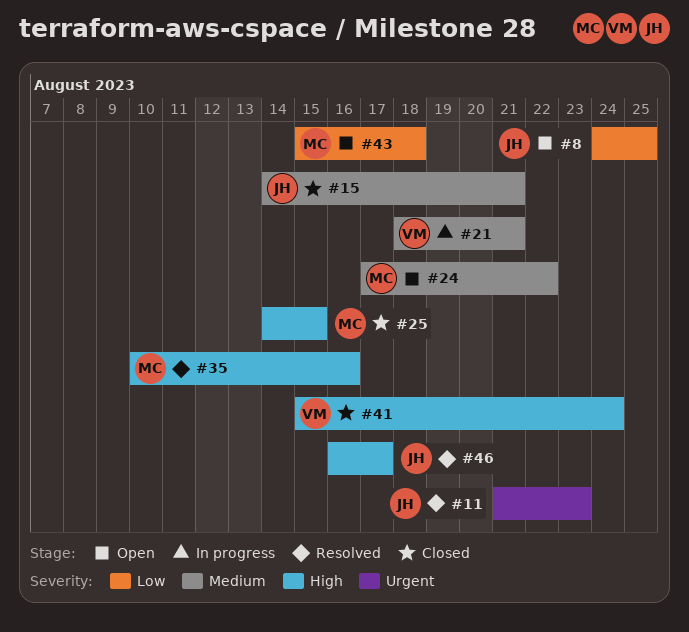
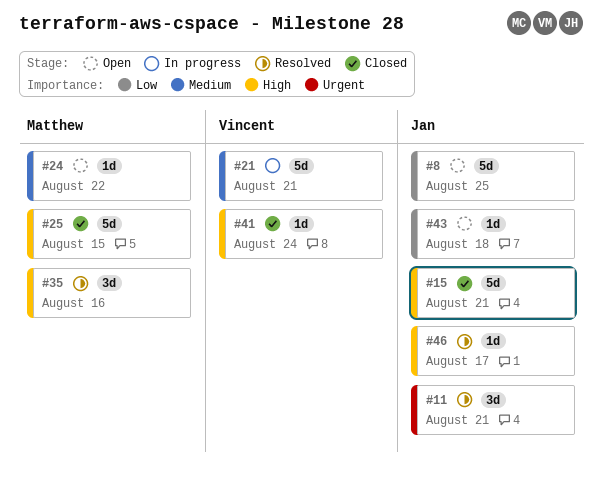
#11, due: Aug 23 -> Aug 21
#15, priority: Medium -> High
#43, owner: Matthew -> Jan

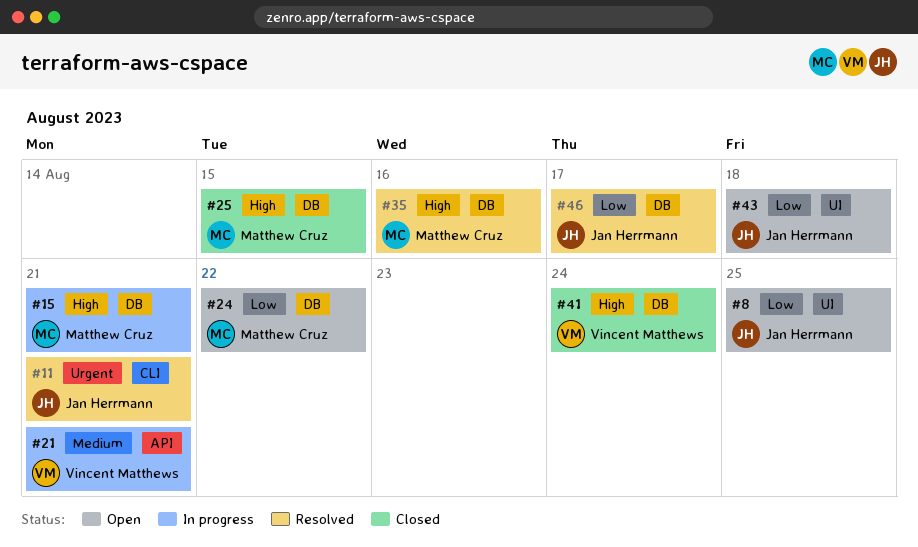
#15, status: Closed -> In progress
#15, owner: Jan Herrmann -> Matthew Cruz
#24, priority: Medium -> Low
#46, priority: High -> Low

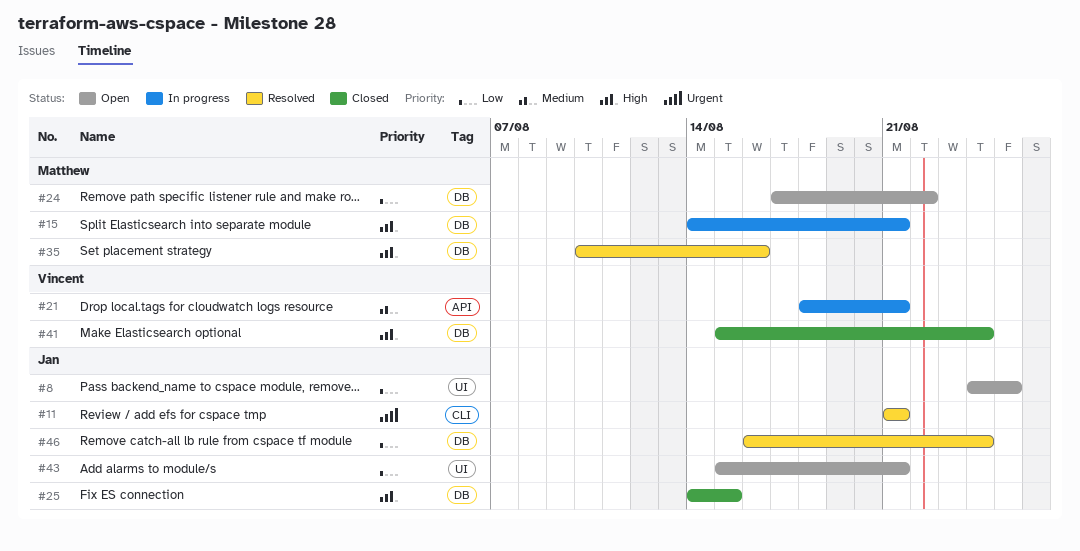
#25, owner: Matthew Cruz -> Jan Herrmann
#43, due: Aug 18 -> Aug 21
#46, due: Aug 17 -> Aug 24

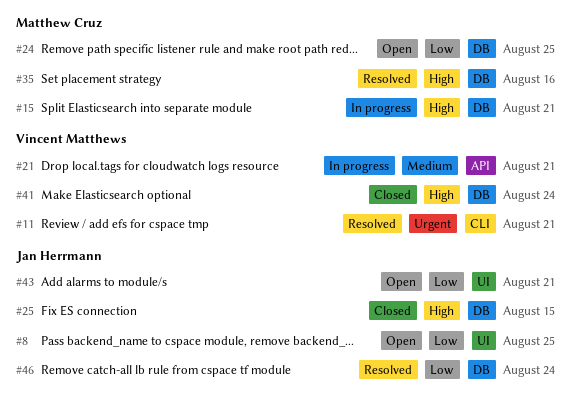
#11, owner: Jan Herrmann -> Vincent Matthews
#24, due: Aug 22 -> Aug 25

